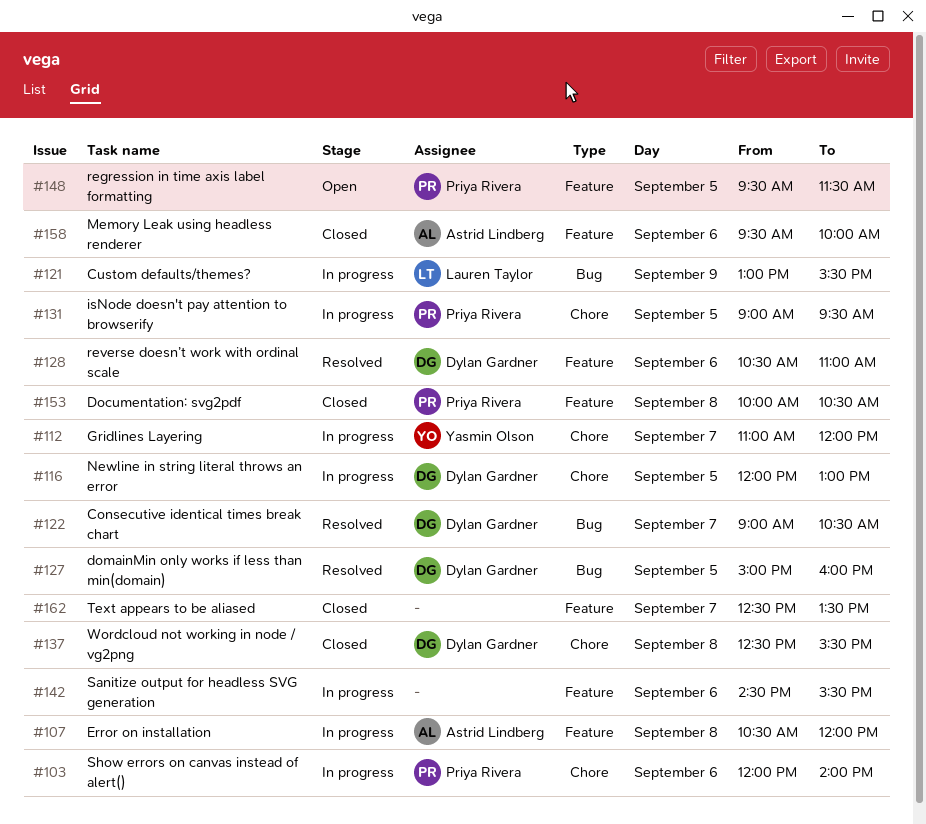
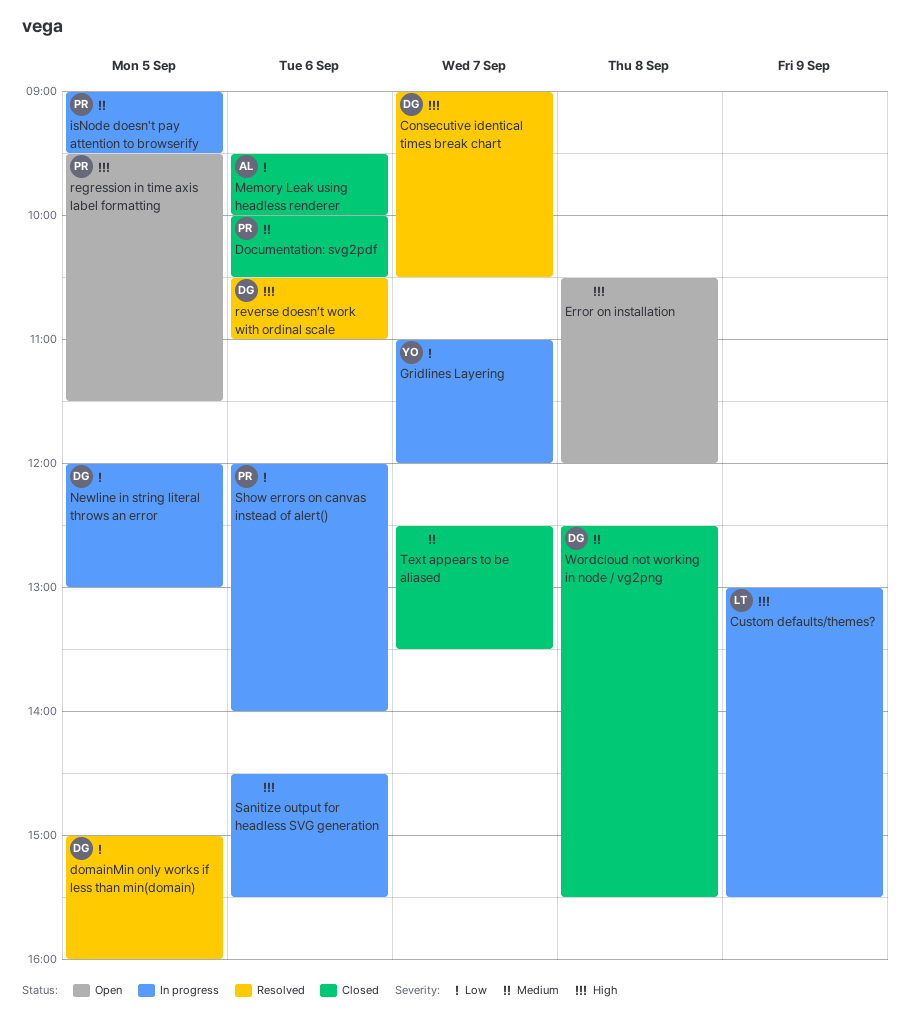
Documentation: svg2pdf, day: Sep 8 -> Sep 6
Error on installation, status: In progress -> Open
Error on installation, owner: Astrid Lindberg -> none

